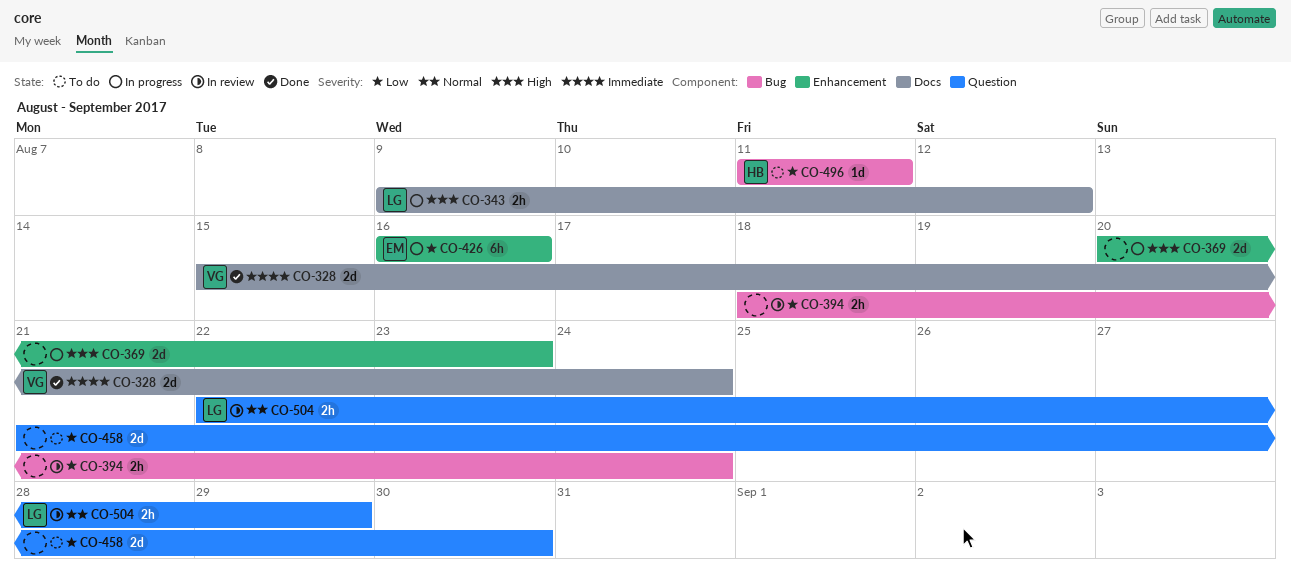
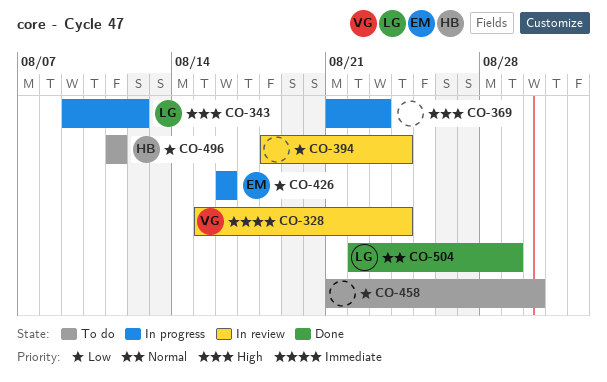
CO-328, status: Done -> In review
CO-369, start: Aug 20 -> Aug 21
CO-504, status: In review -> Done

